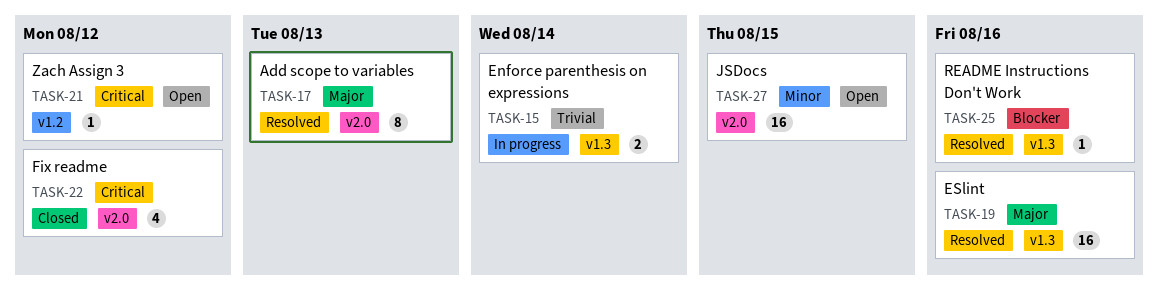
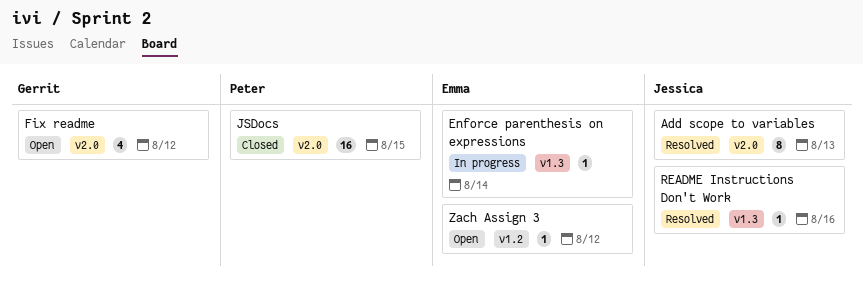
Enforce parenthesis on expressions, estimate: 2 -> 1
ESlint: present -> none
Fix readme, status: Closed -> Open
JSDocs, status: Open -> Closed

